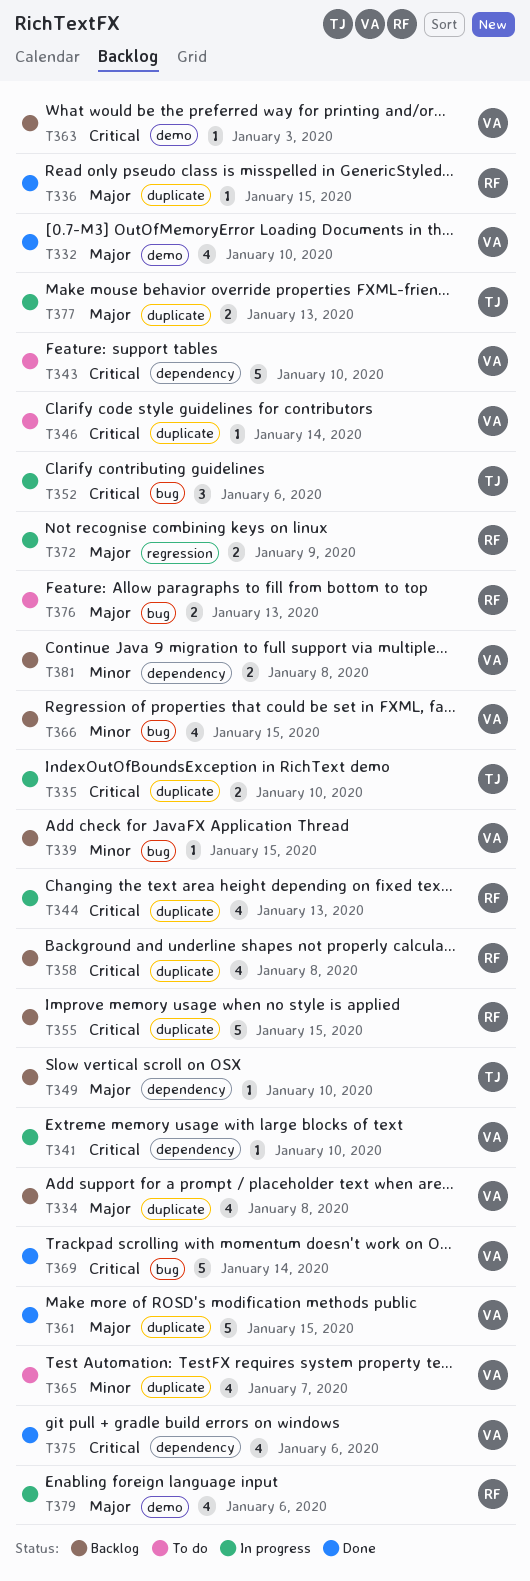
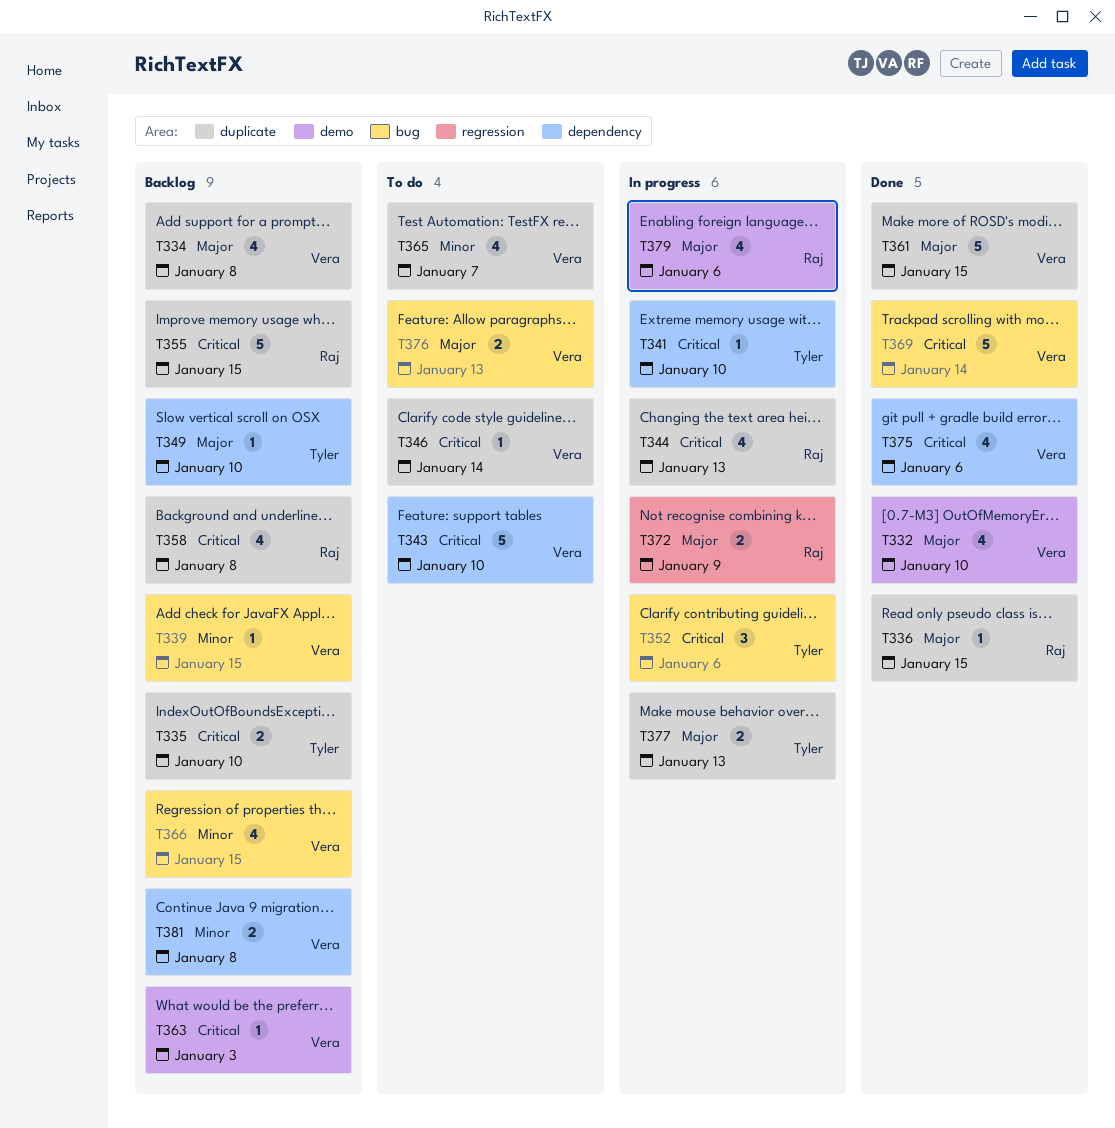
T335, status: In progress -> Backlog
T341, owner: Vera -> Tyler
T376, owner: Raj -> Vera

